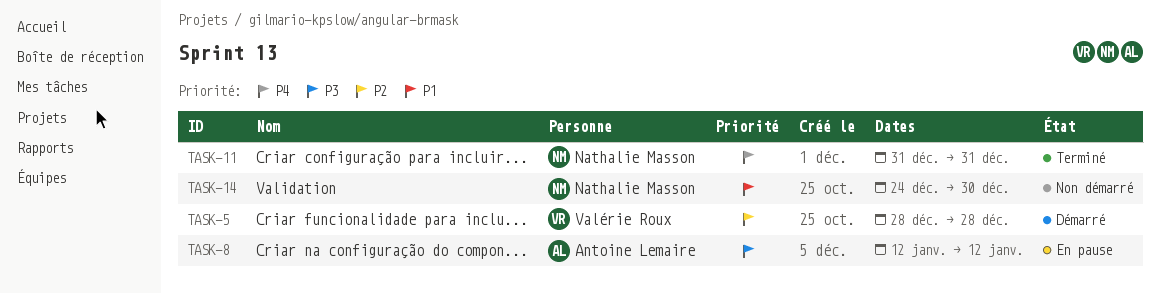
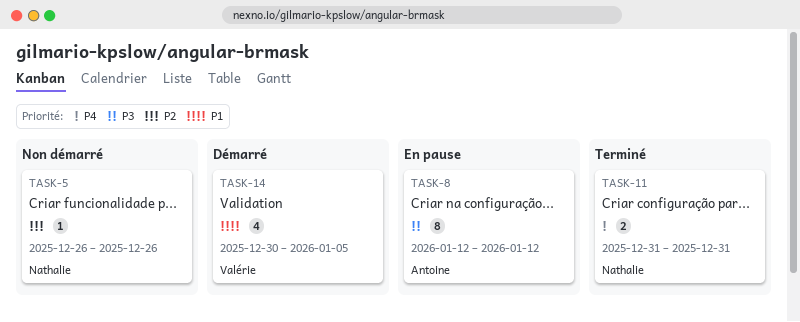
TASK-5, status: Démarré -> Non démarré
TASK-5, owner: Valérie Roux -> Nathalie Masson
TASK-5, start: Dec 28 -> Dec 26
TASK-5, due: Dec 28 -> Dec 26
TASK-14, status: Non démarré -> Démarré
TASK-14, owner: Nathalie Masson -> Valérie Roux
TASK-14, start: Dec 24 -> Dec 30
TASK-14, due: Dec 30 -> Jan 5

